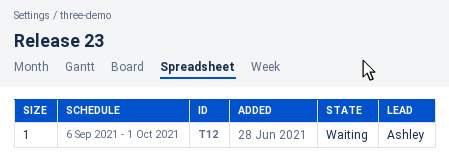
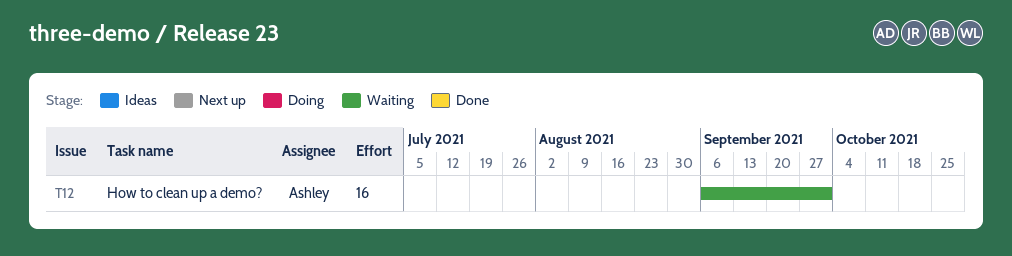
T12, estimate: 1 -> 16

